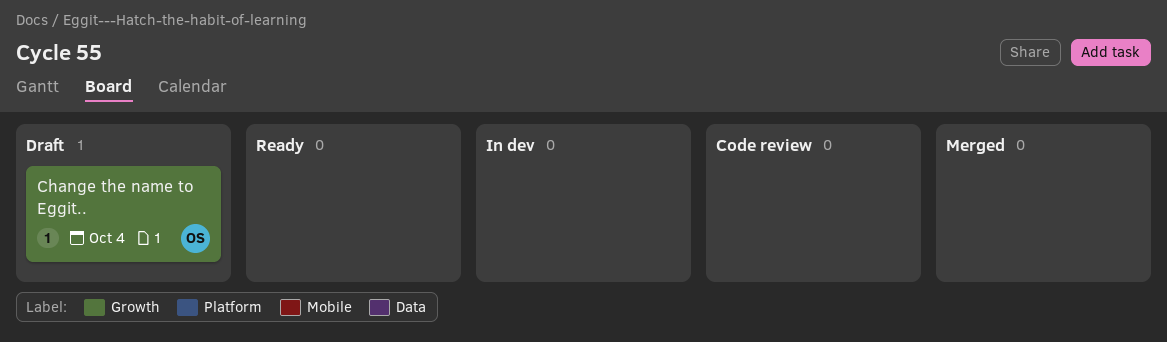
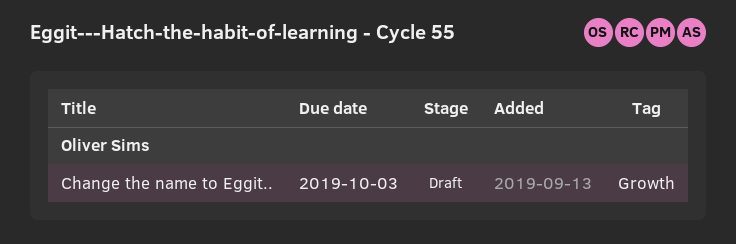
Change the name to Eggit.., due: Oct 4 -> Oct 3

